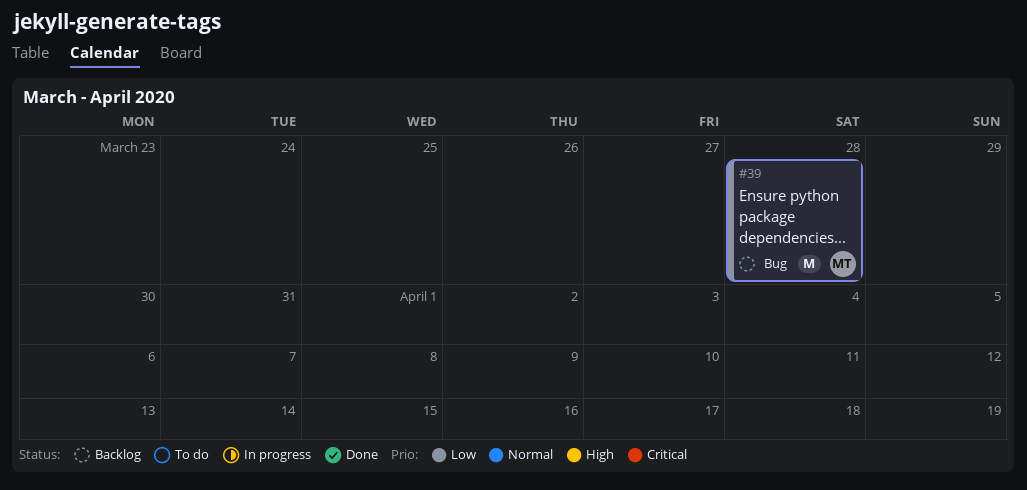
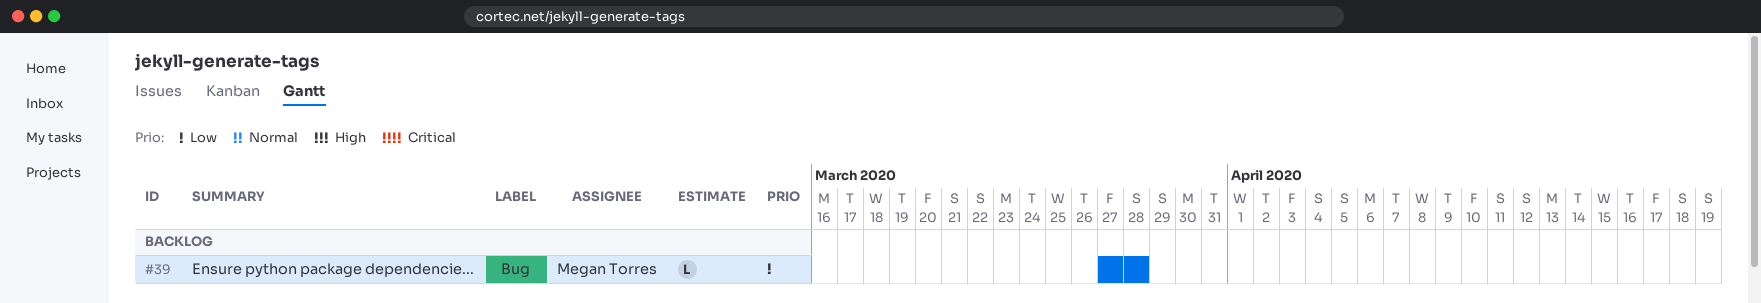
#39, estimate: M -> L

